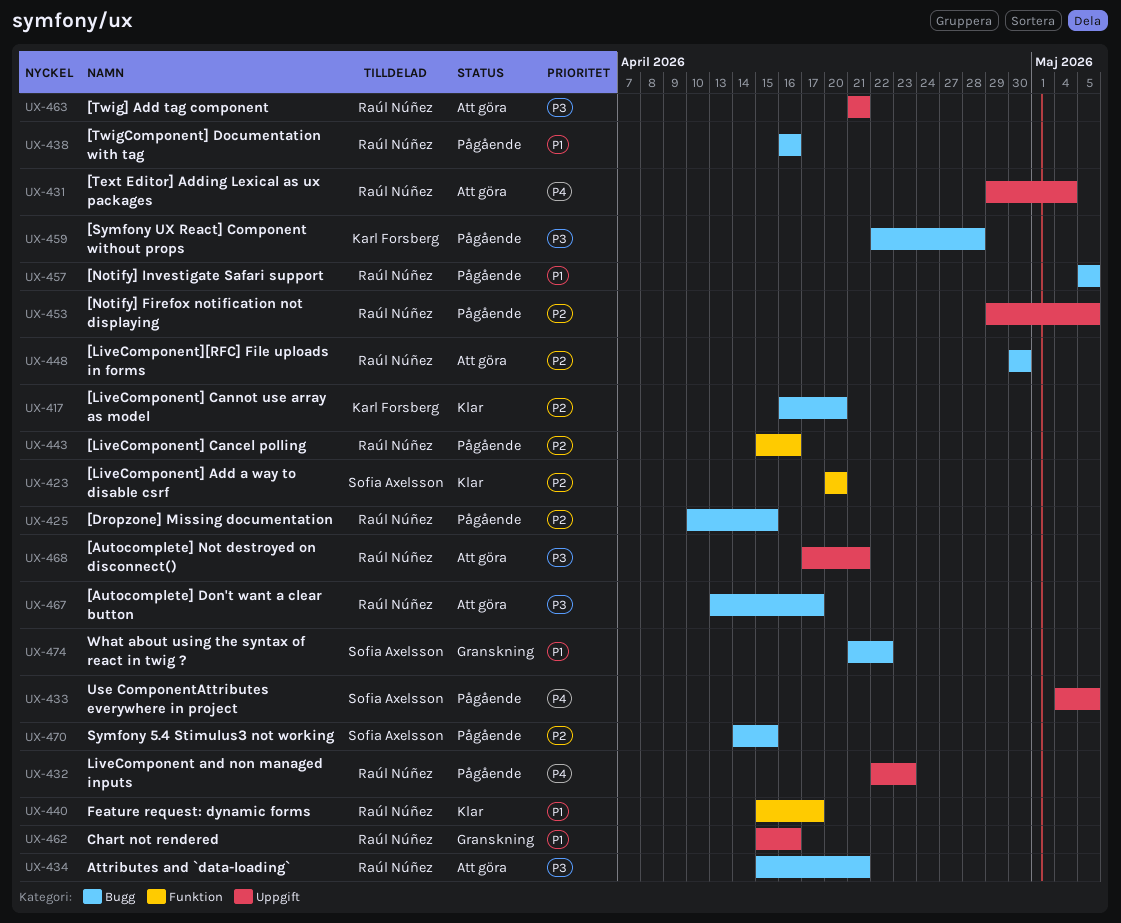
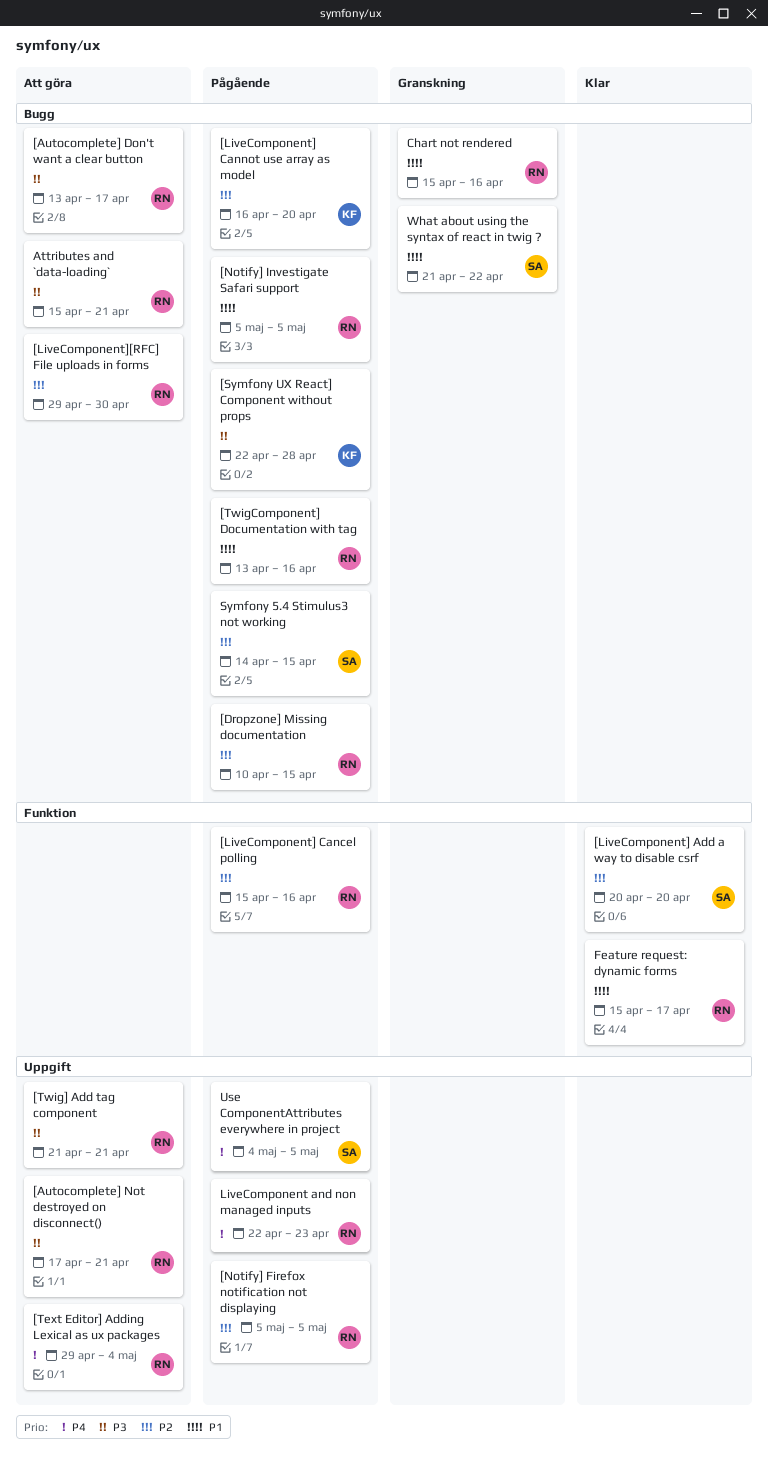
[LiveComponent] Cannot use array as model, status: Klar -> Pågående
[LiveComponent][RFC] File uploads in forms, start: Apr 30 -> Apr 29
[Notify] Firefox notification not displaying, start: Apr 29 -> May 5
[TwigComponent] Documentation with tag, start: Apr 16 -> Apr 13
Chart not rendered, label: Uppgift -> Bugg

